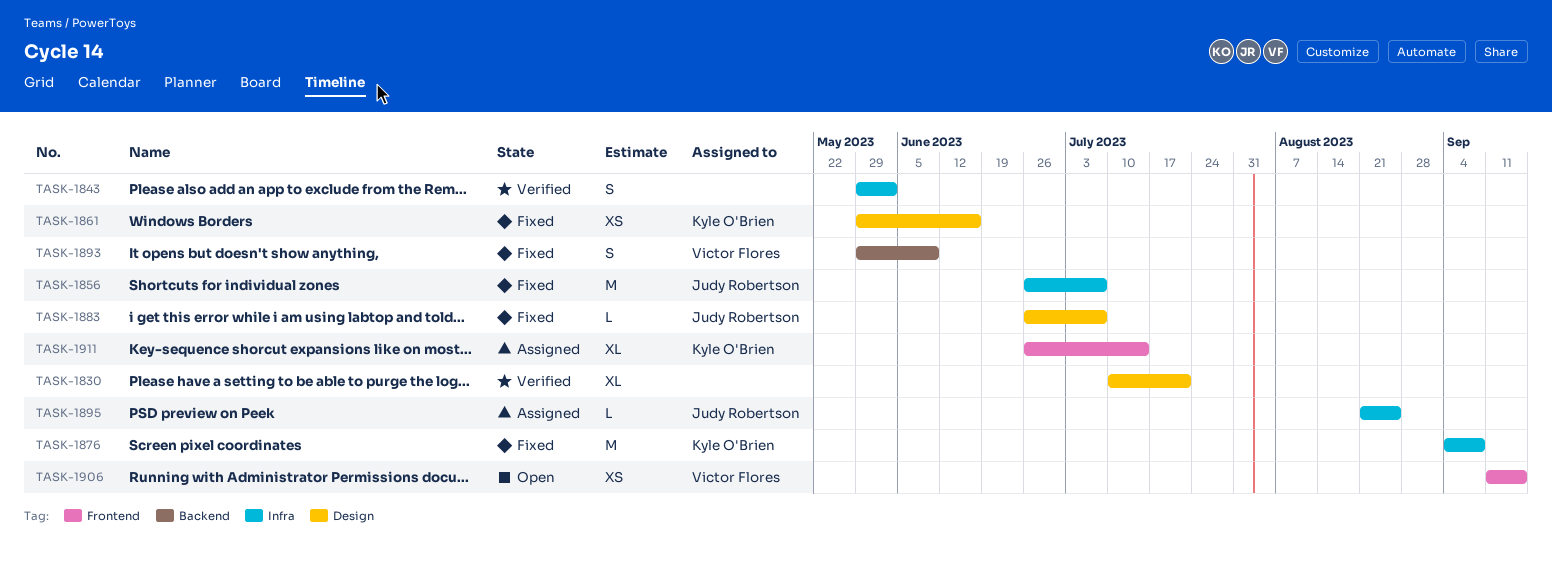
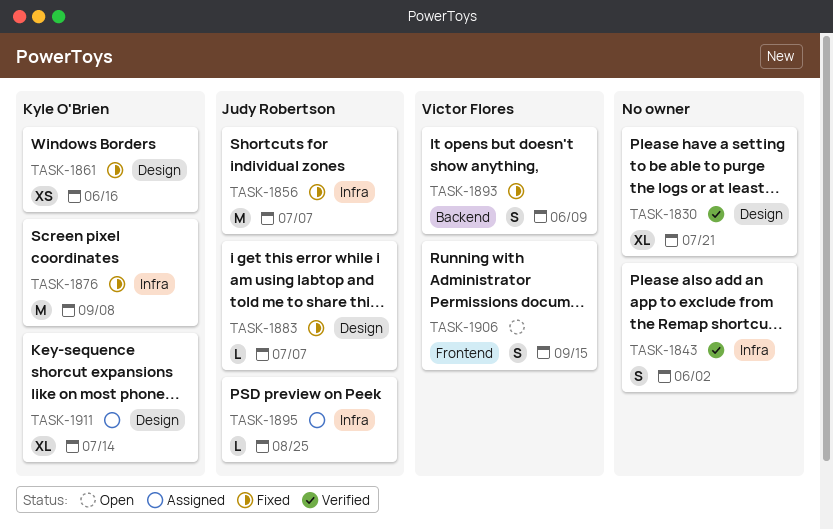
TASK-1906, estimate: XS -> S
TASK-1911, label: Frontend -> Design

